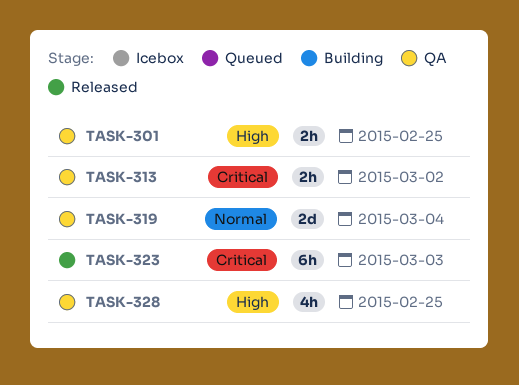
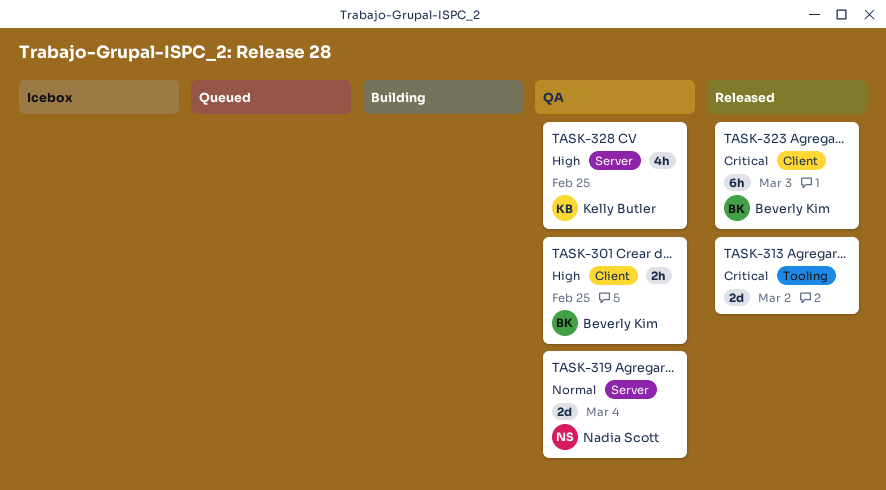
TASK-313, status: QA -> Released
TASK-313, estimate: 2h -> 2d

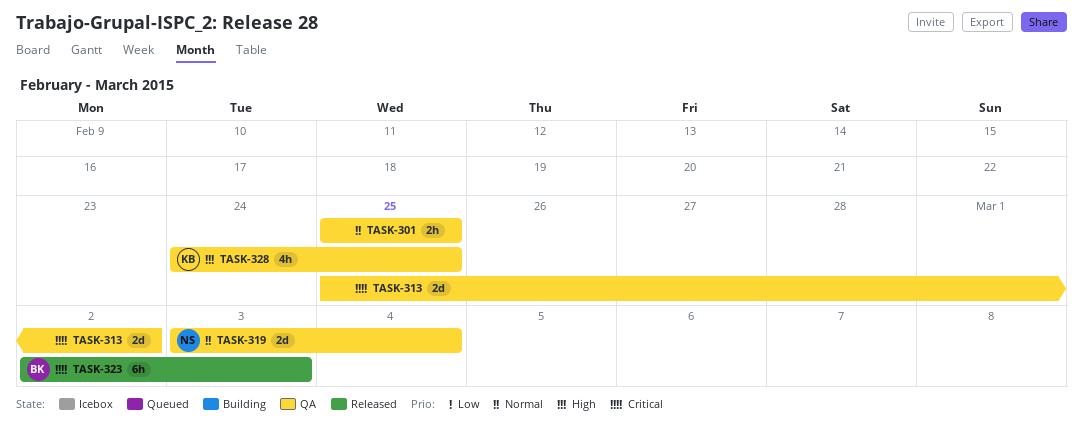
TASK-301, owner: Beverly Kim -> none
TASK-301, priority: High -> Normal
TASK-313, status: Released -> QA

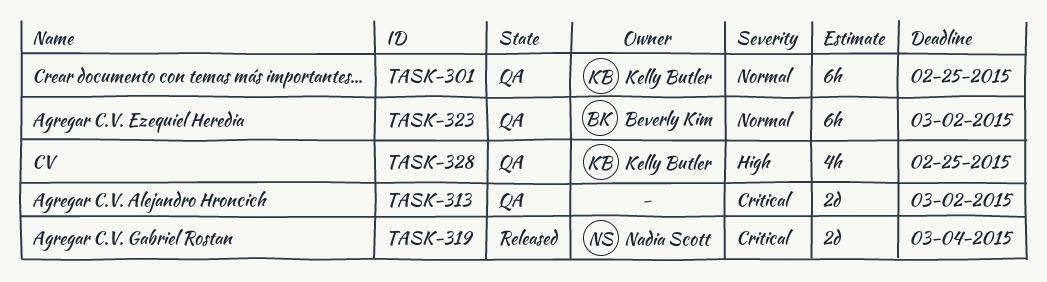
TASK-301, owner: none -> Kelly Butler
TASK-301, estimate: 2h -> 6h
TASK-319, status: QA -> Released
TASK-319, priority: Normal -> Critical
TASK-323, status: Released -> QA
TASK-323, priority: Critical -> Normal
TASK-323, due: Mar 3 -> Mar 2

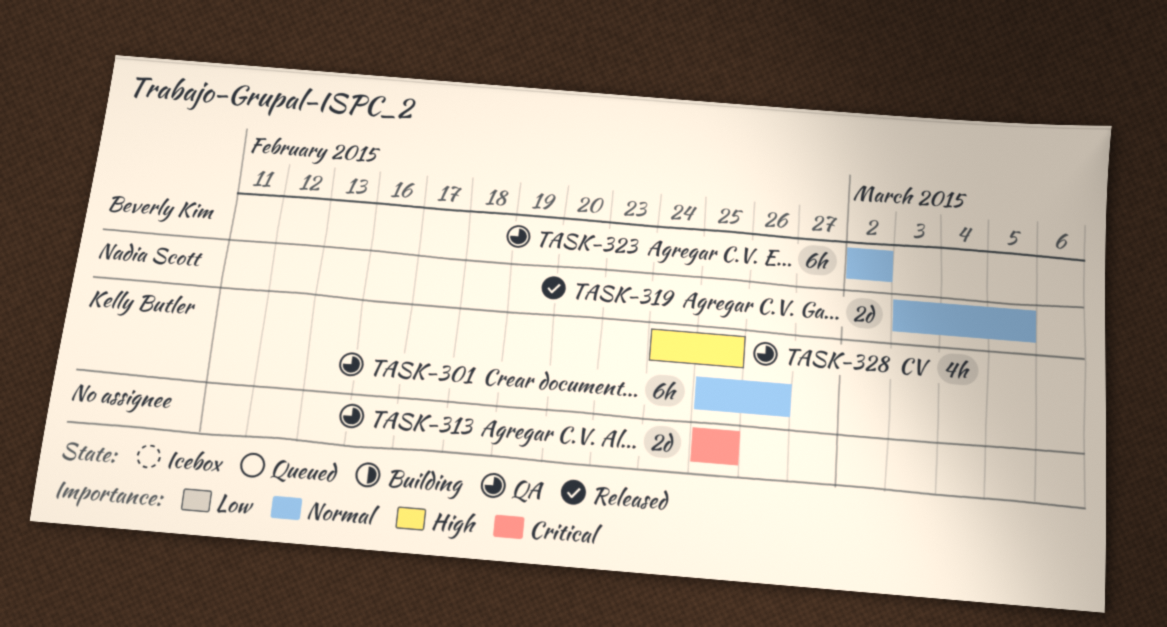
TASK-301, due: Feb 25 -> Feb 26
TASK-313, due: Mar 2 -> Feb 25
TASK-319, priority: Critical -> Normal
TASK-319, due: Mar 4 -> Mar 5

